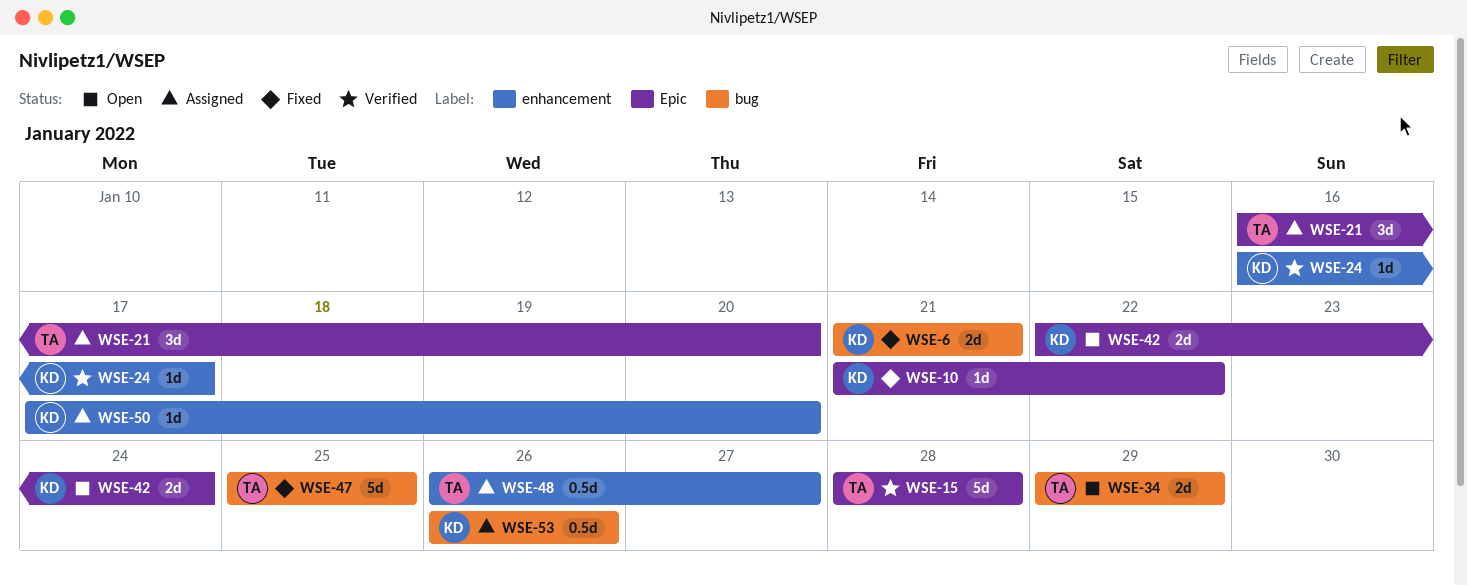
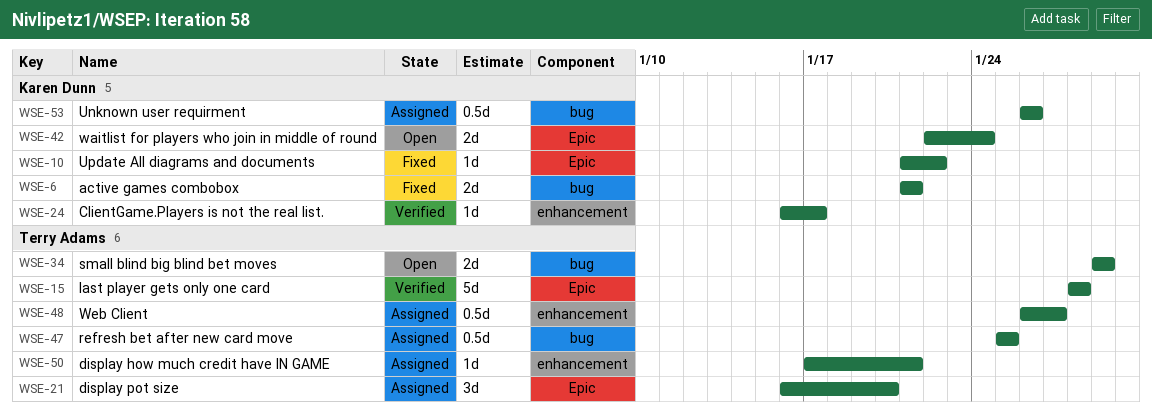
WSE-47, status: Fixed -> Assigned
WSE-47, estimate: 5d -> 0.5d
WSE-50, owner: Karen Dunn -> Terry Adams
WSE-50, due: Jan 20 -> Jan 21

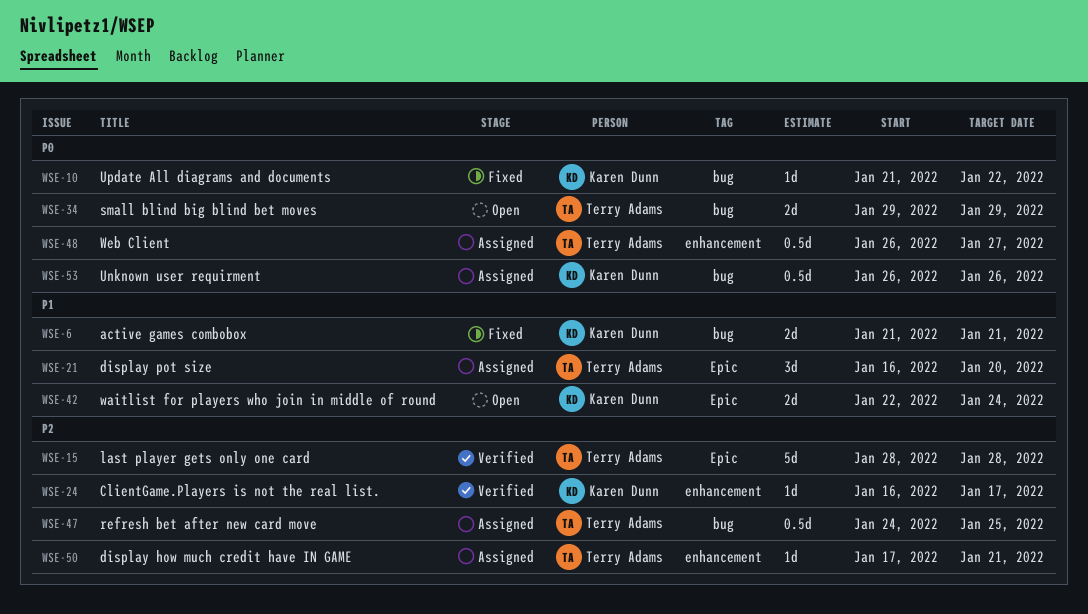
WSE-10, label: Epic -> bug
WSE-47, start: Jan 25 -> Jan 24

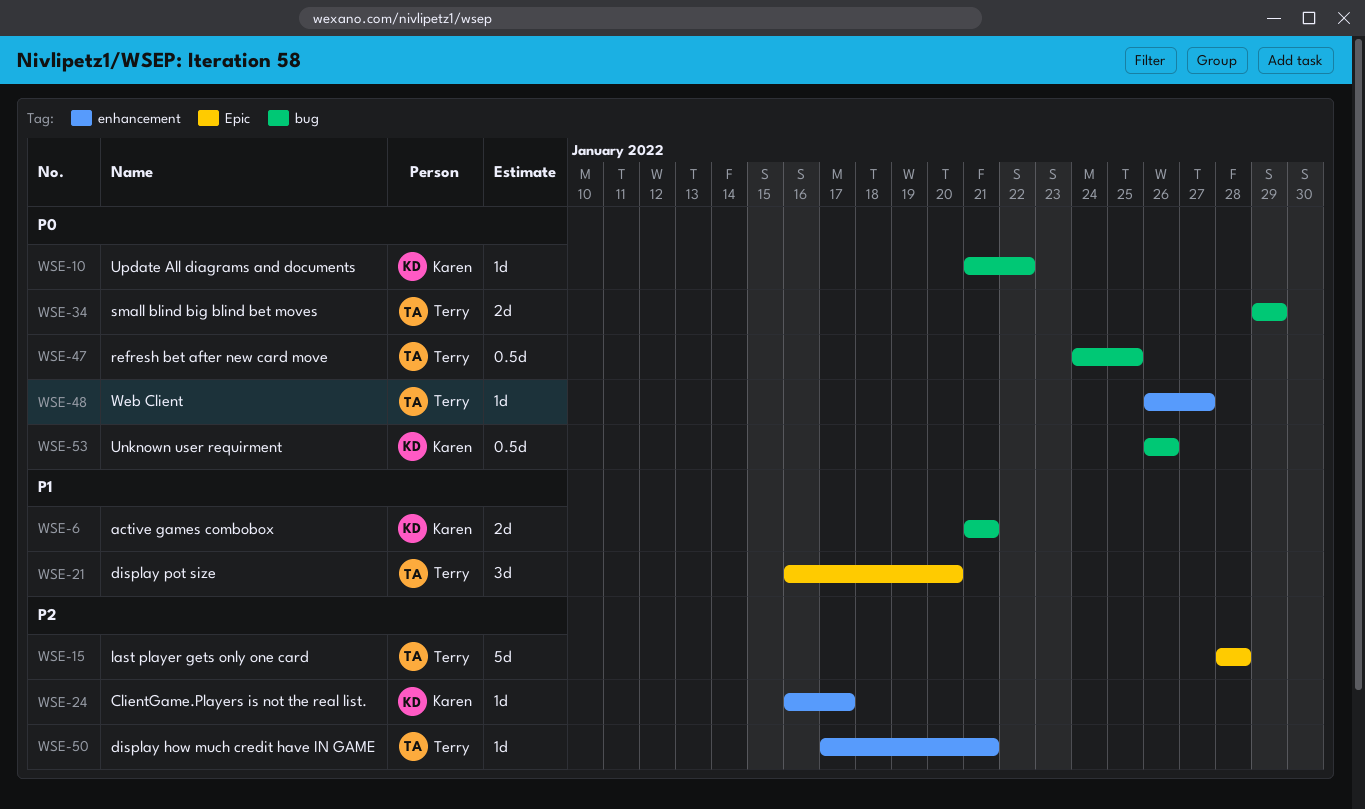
WSE-42: present -> none
WSE-47, priority: P2 -> P0
WSE-48, estimate: 0.5d -> 1d

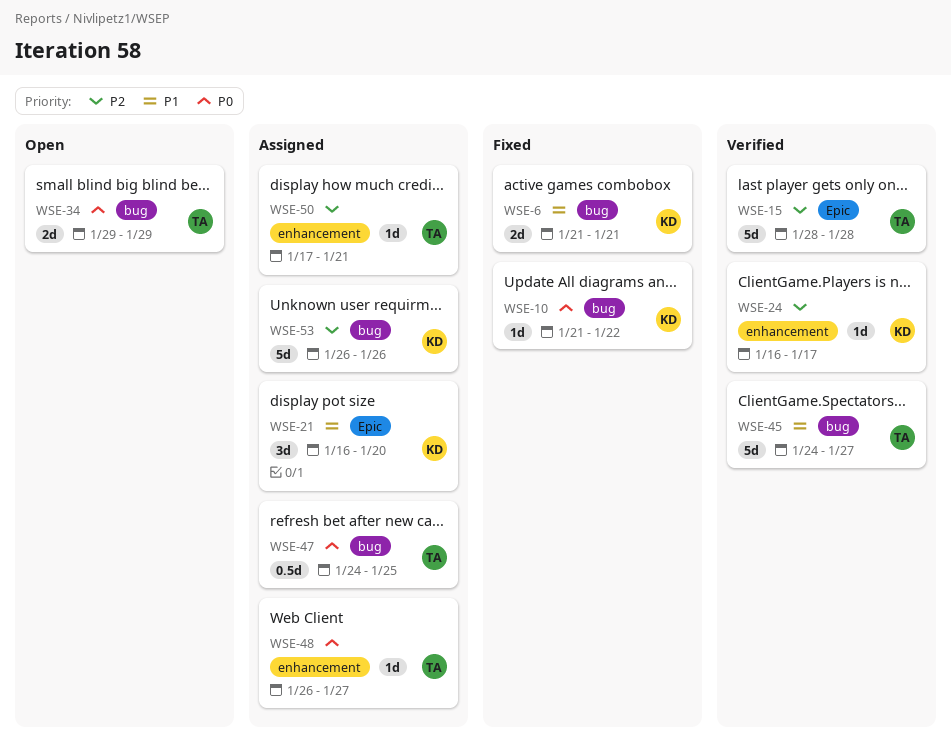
WSE-21, owner: Terry -> Karen
WSE-45: none -> present
WSE-53, priority: P0 -> P2
WSE-53, estimate: 0.5d -> 5d

